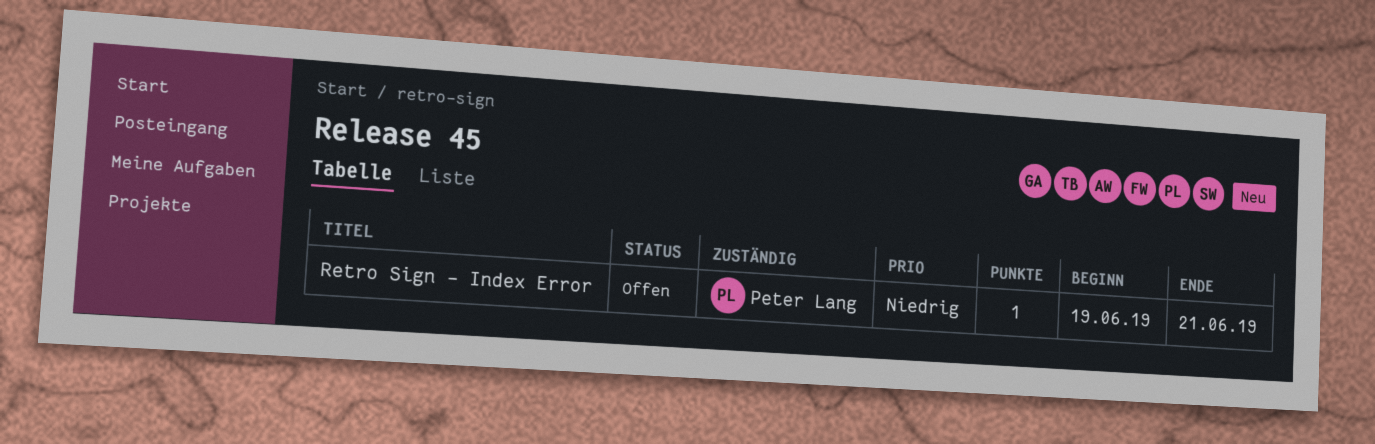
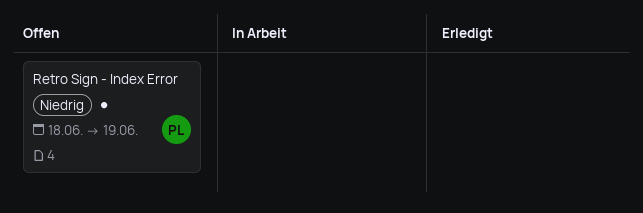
Retro Sign - Index Error, start: Jun 19 -> Jun 18
Retro Sign - Index Error, due: Jun 21 -> Jun 19

